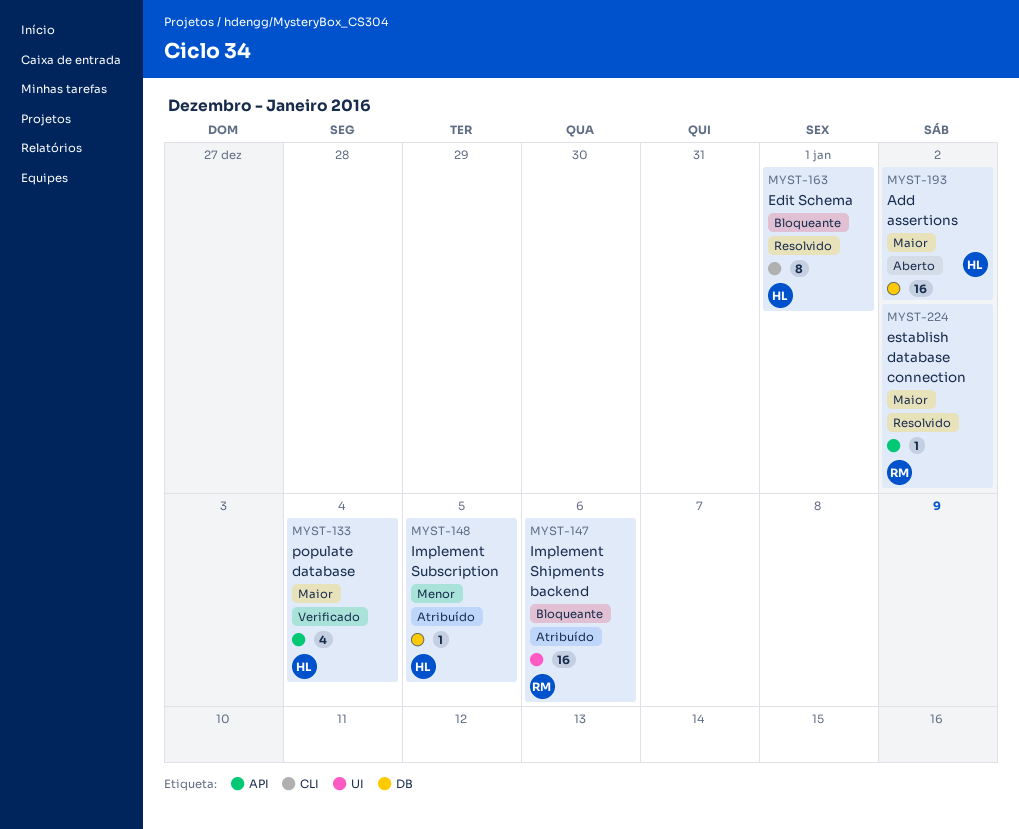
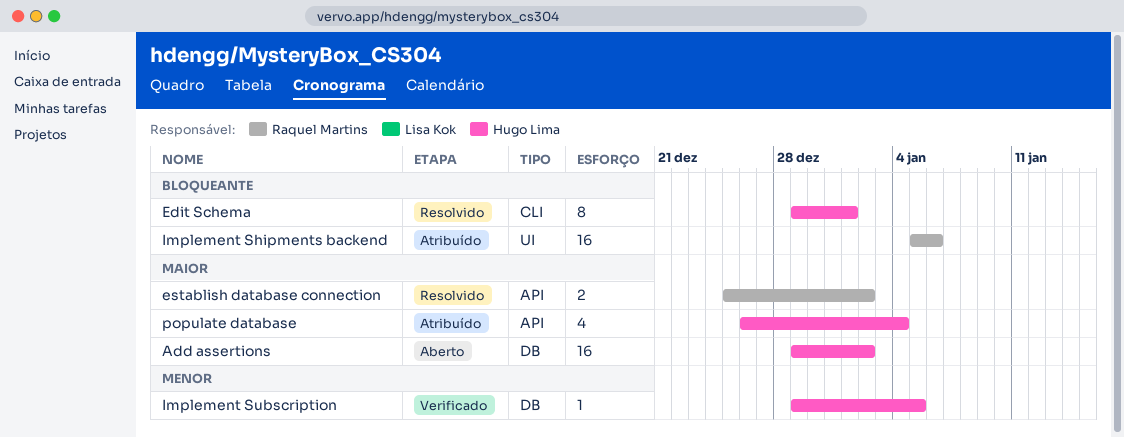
establish database connection, estimate: 1 -> 2
Implement Subscription, status: Atribuído -> Verificado
populate database, status: Verificado -> Atribuído

